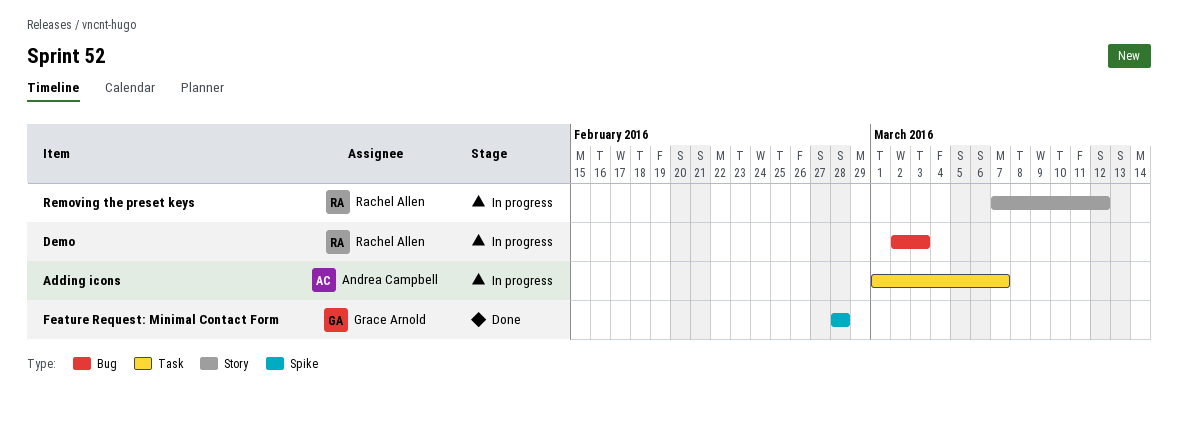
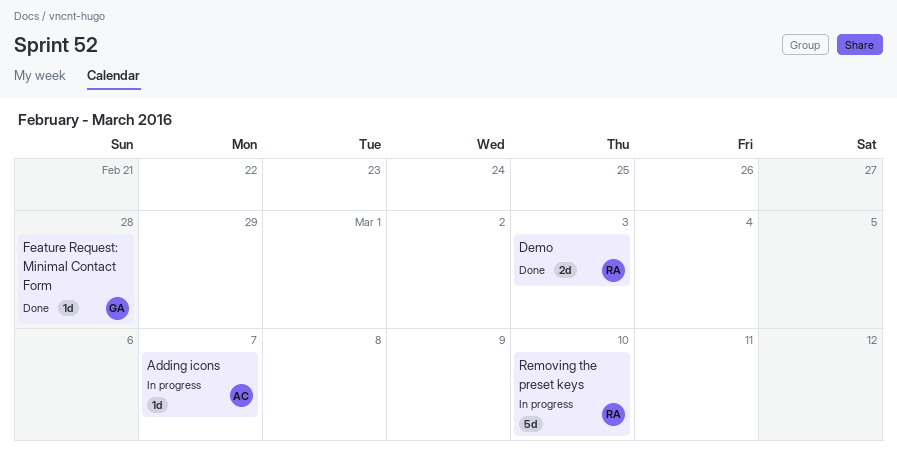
Demo, status: In progress -> Done
Removing the preset keys, due: Mar 12 -> Mar 10

